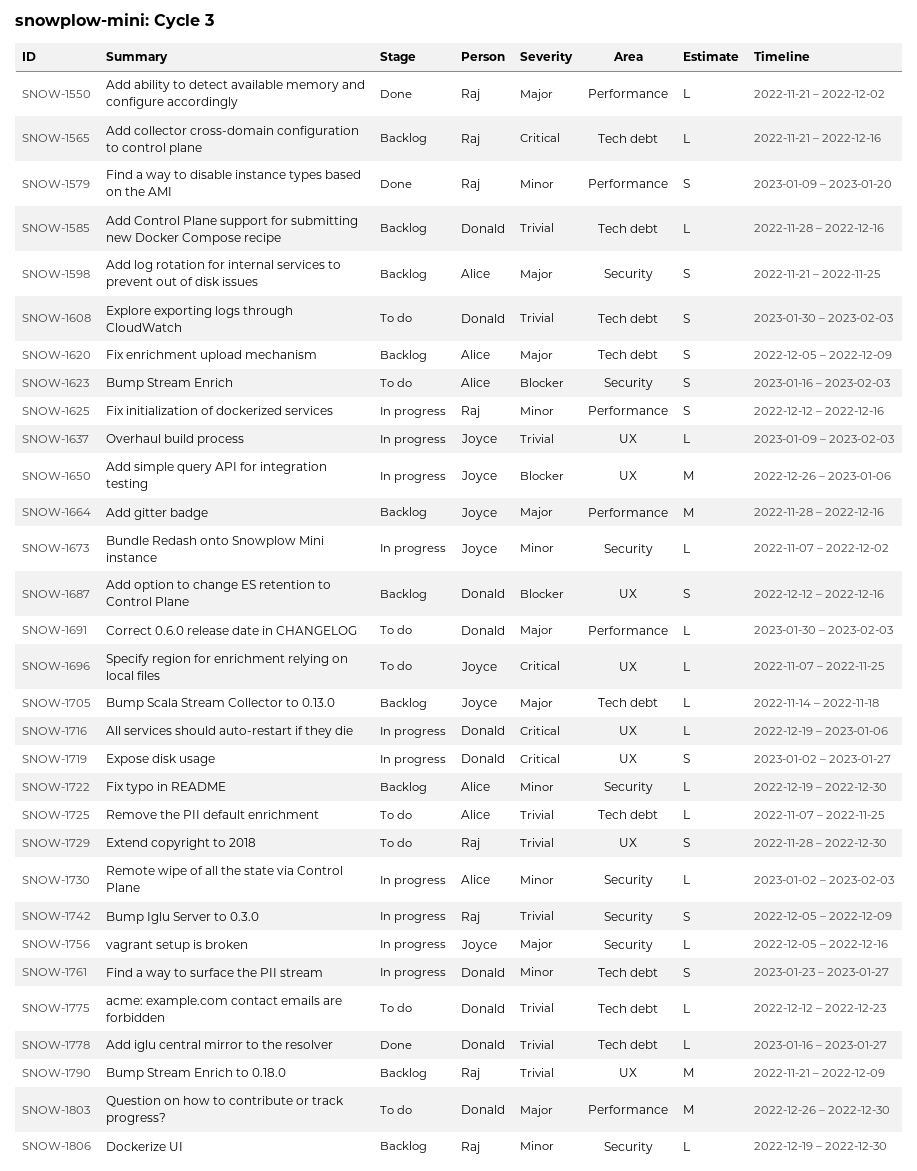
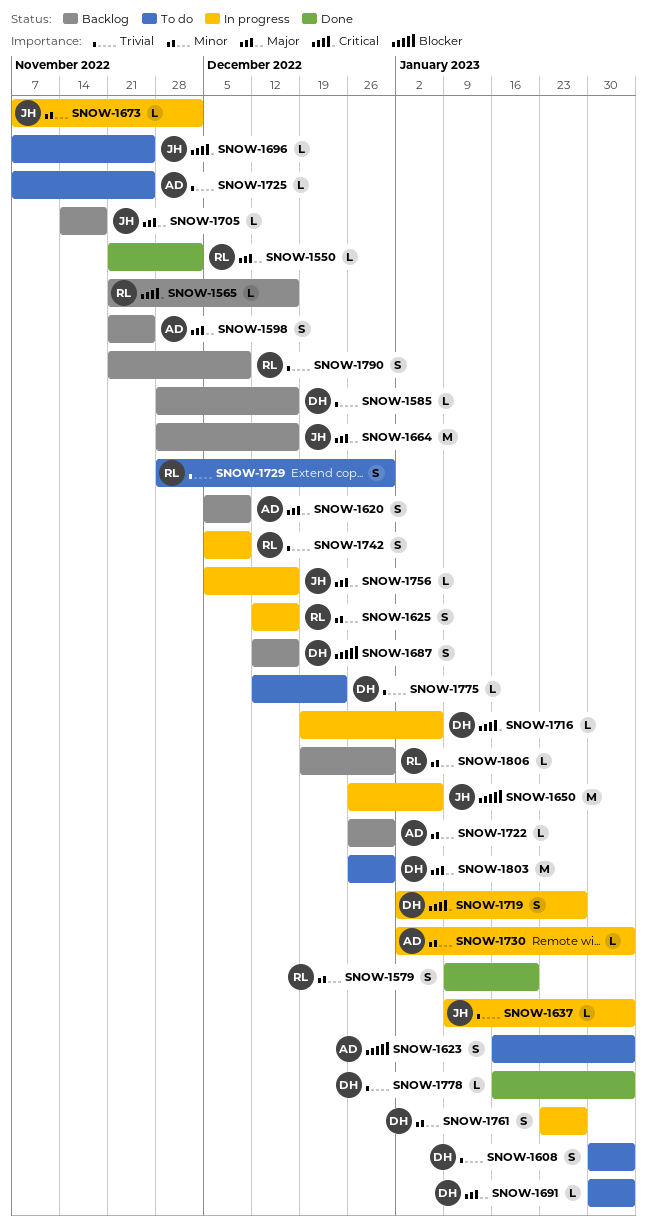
SNOW-1722, start: Dec 19 -> Dec 26
SNOW-1778, due: Jan 27 -> Feb 3
SNOW-1790, estimate: M -> S

